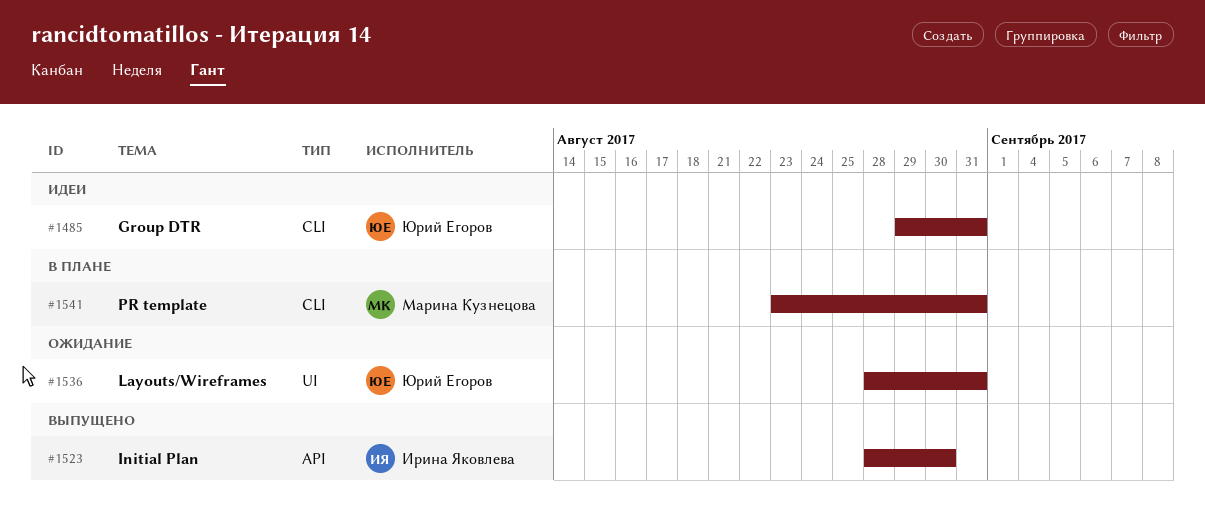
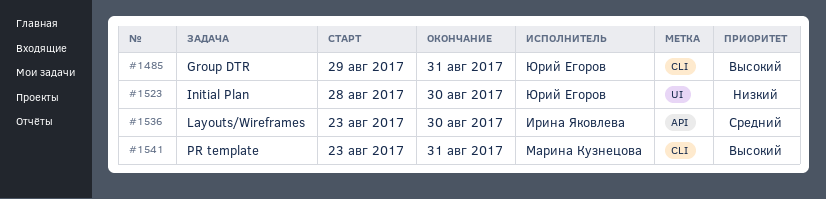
#1523, owner: Ирина Яковлева -> Юрий Егоров
#1523, label: API -> UI
#1536, owner: Юрий Егоров -> Ирина Яковлева
#1536, label: UI -> API
#1536, start: Aug 28 -> Aug 23
#1536, due: Aug 31 -> Aug 30

